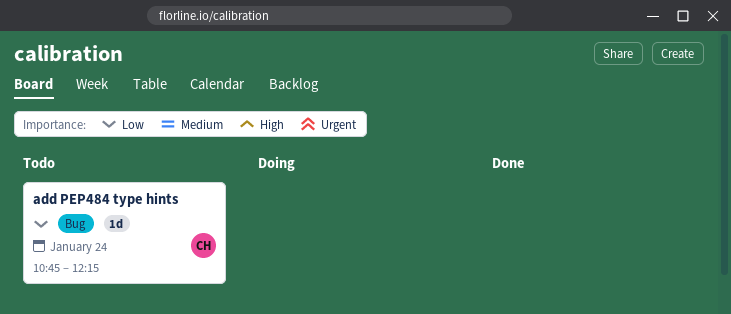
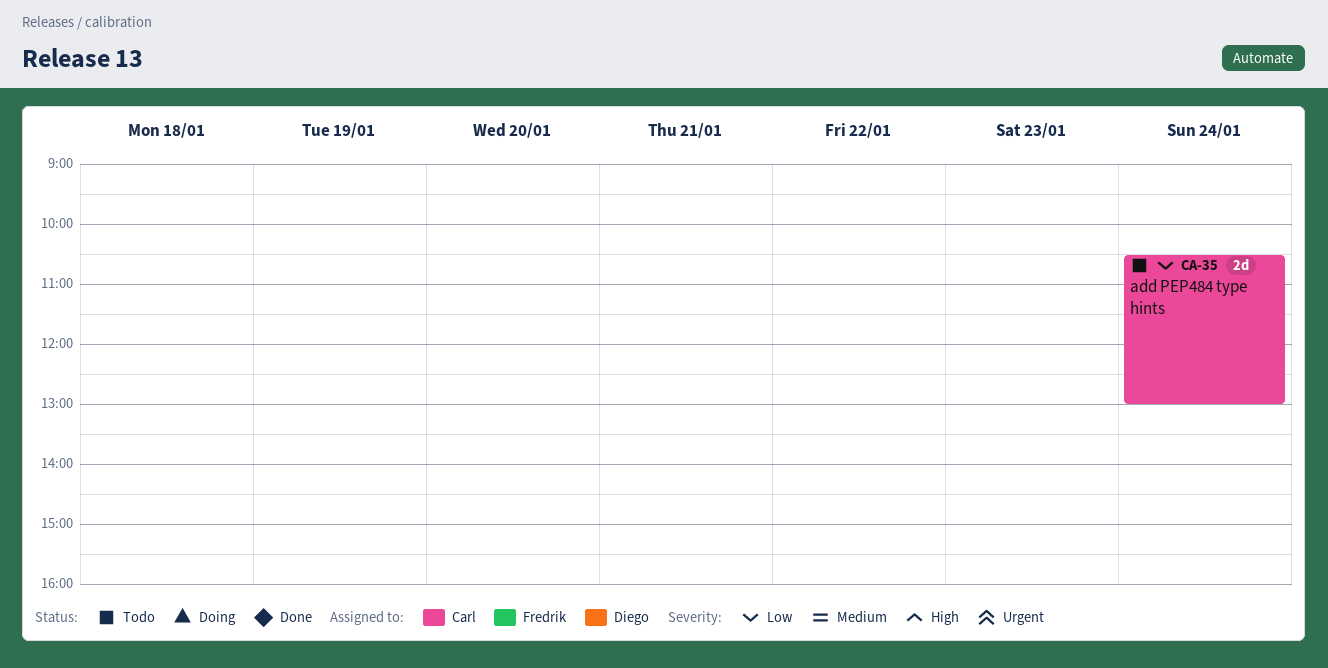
add PEP484 type hints, estimate: 1d -> 2d
add PEP484 type hints, begins: 10:45 -> 10:30
add PEP484 type hints, ends: 12:15 -> 13:00

